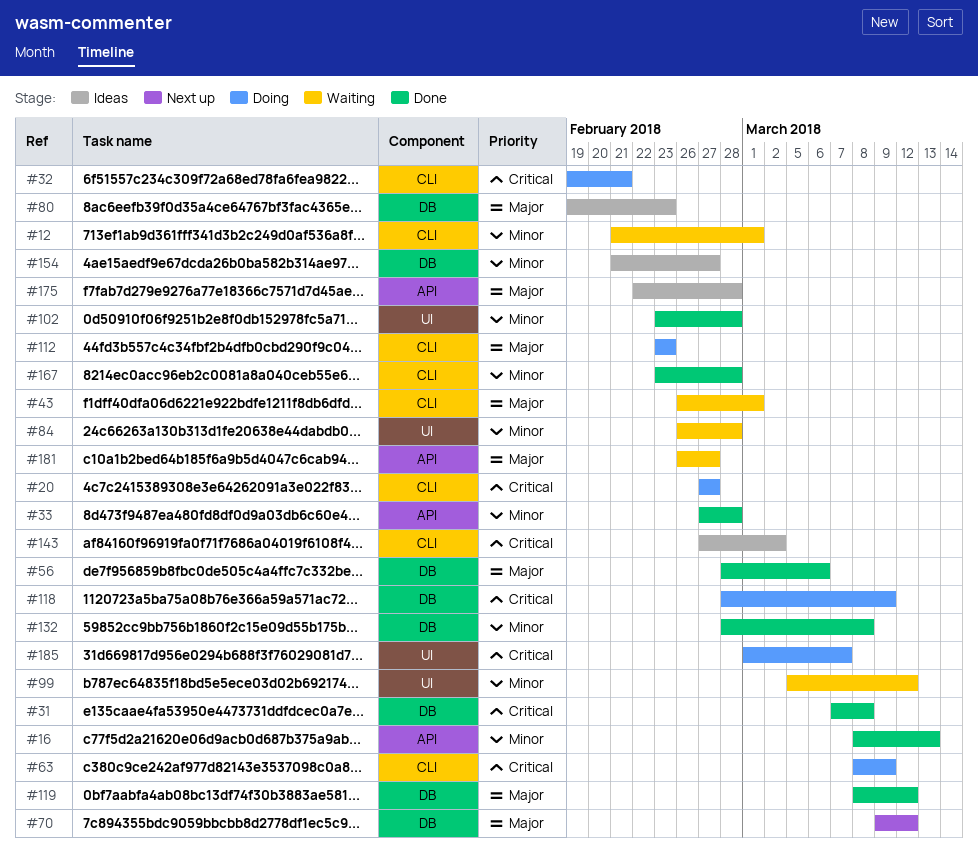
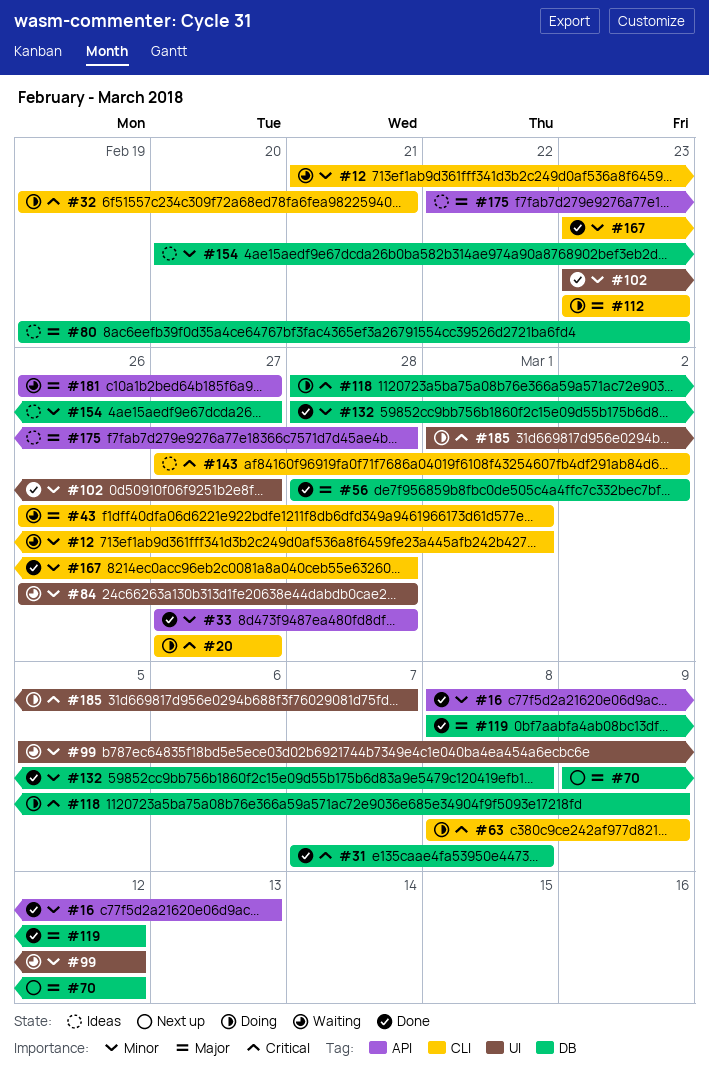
#56, due: Mar 6 -> Mar 2
#102, due: Feb 28 -> Feb 27
#154, start: Feb 21 -> Feb 20

